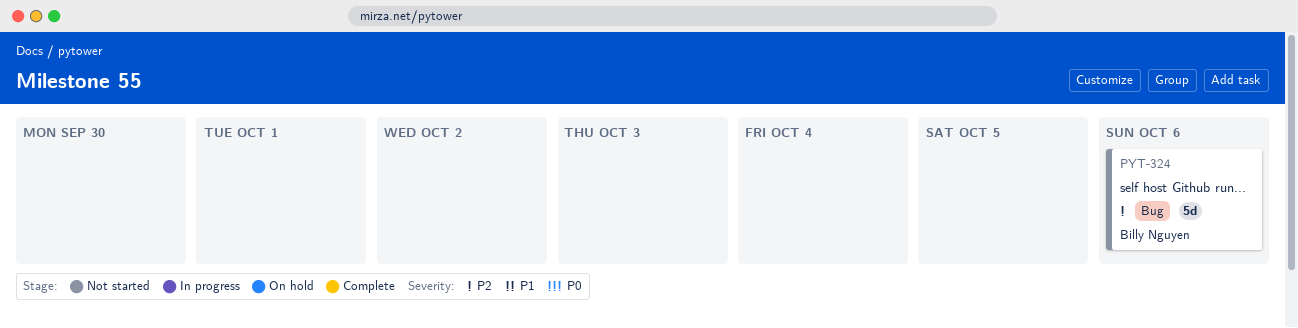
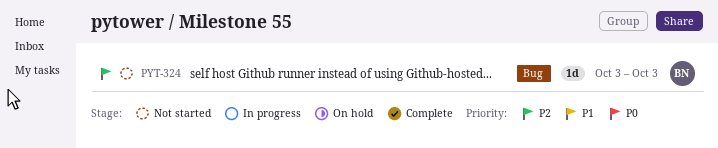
PYT-324, estimate: 5d -> 1d
PYT-324, due: Oct 6 -> Oct 3

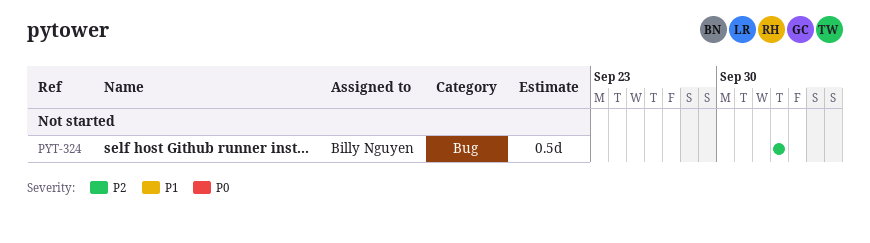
PYT-324, estimate: 1d -> 0.5d

